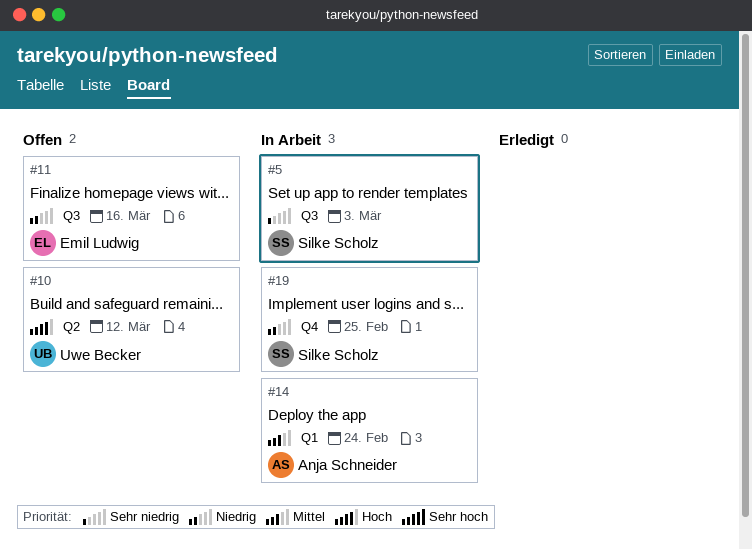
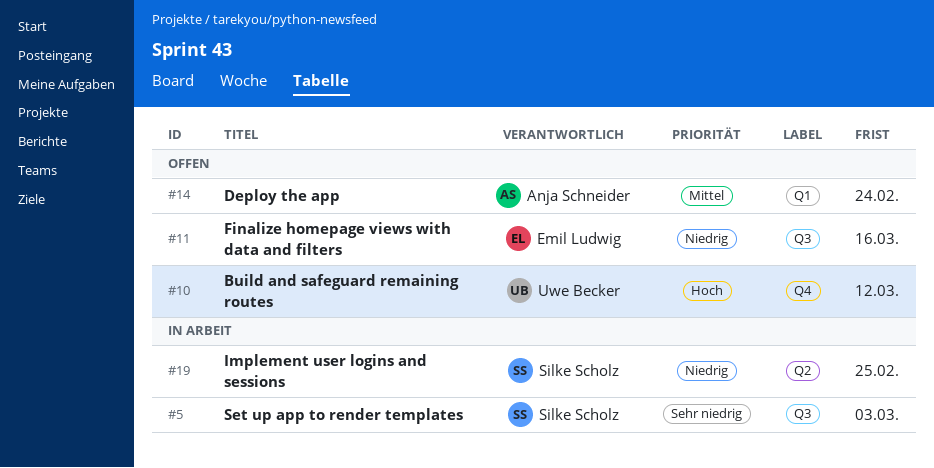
#10, label: Q2 -> Q4
#14, status: In Arbeit -> Offen
#19, label: Q4 -> Q2

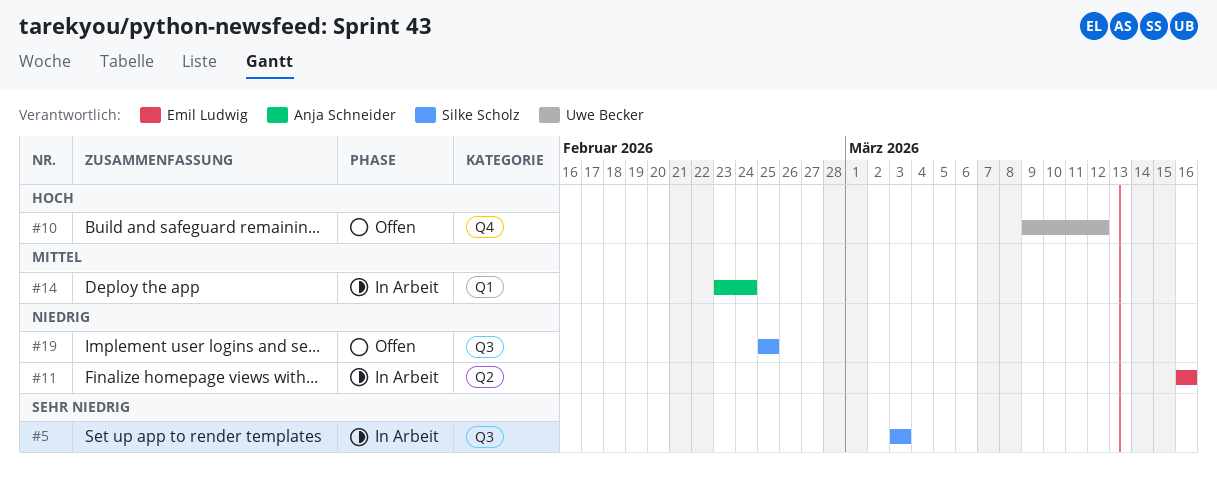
#11, status: Offen -> In Arbeit
#11, label: Q3 -> Q2
#14, status: Offen -> In Arbeit
#19, status: In Arbeit -> Offen
#19, label: Q2 -> Q3

